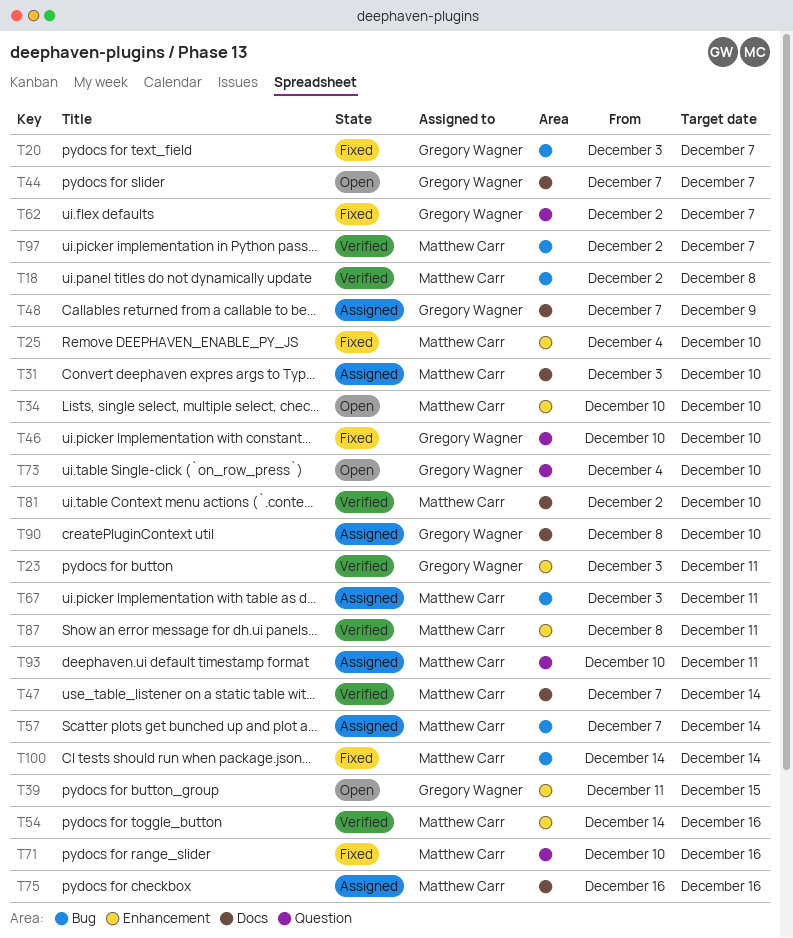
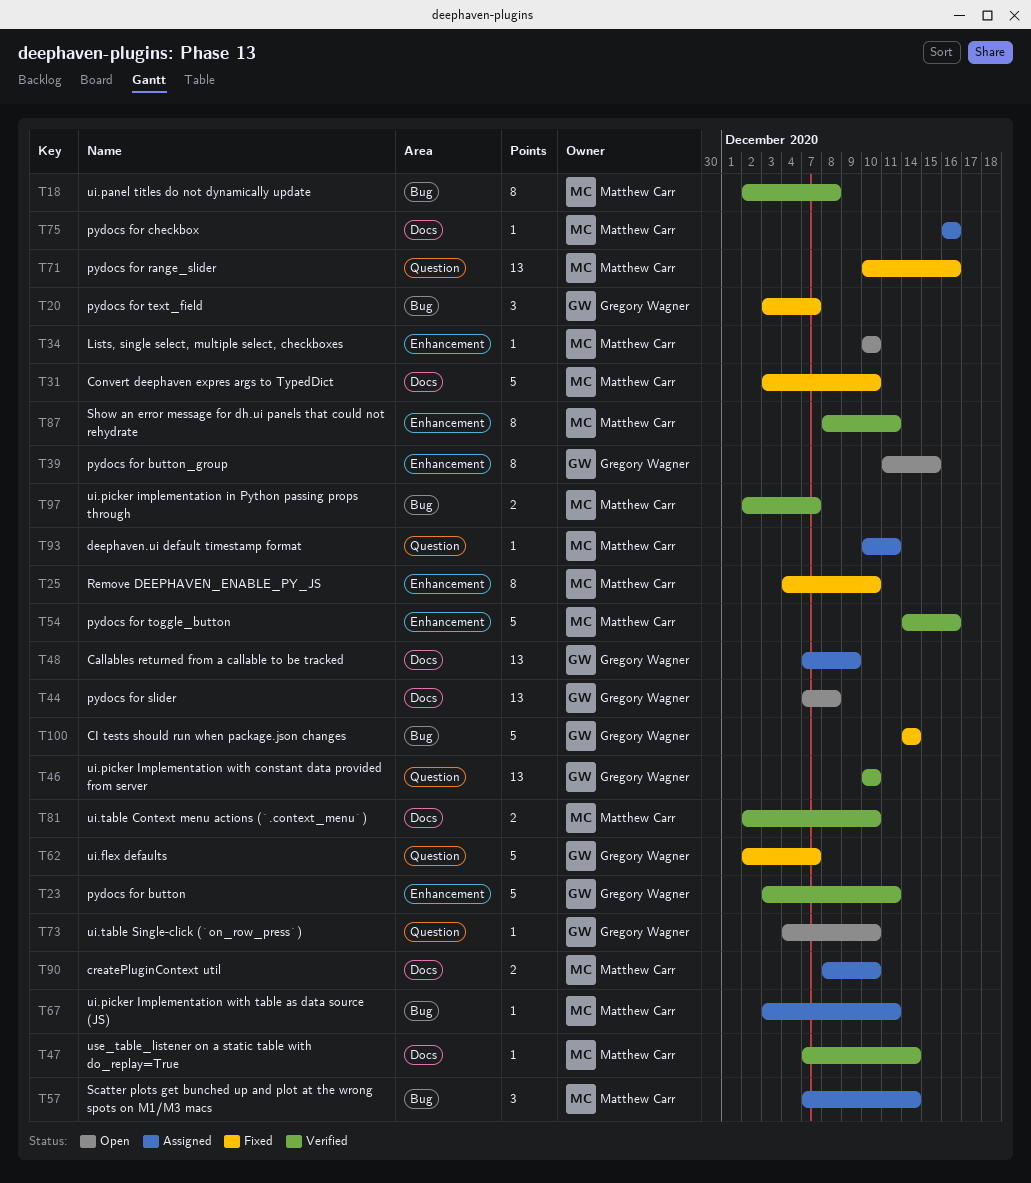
T31, status: Assigned -> Fixed
T44, due: Dec 7 -> Dec 8
T46, status: Fixed -> Verified
T90, owner: Gregory Wagner -> Matthew Carr
T100, owner: Matthew Carr -> Gregory Wagner

